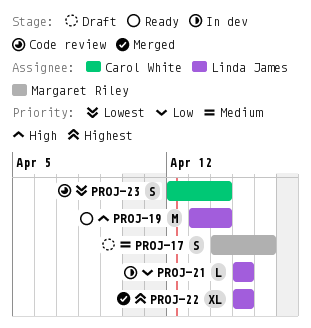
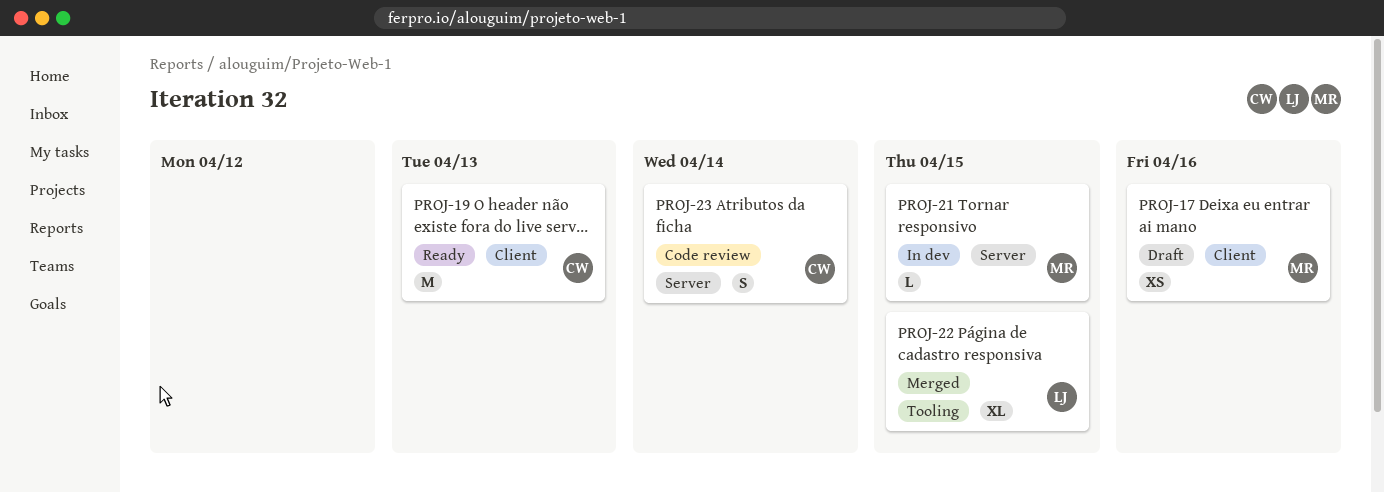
PROJ-17, estimate: S -> XS
PROJ-19, owner: Linda James -> Carol White
PROJ-19, due: Apr 14 -> Apr 13
PROJ-21, owner: Linda James -> Margaret Riley

